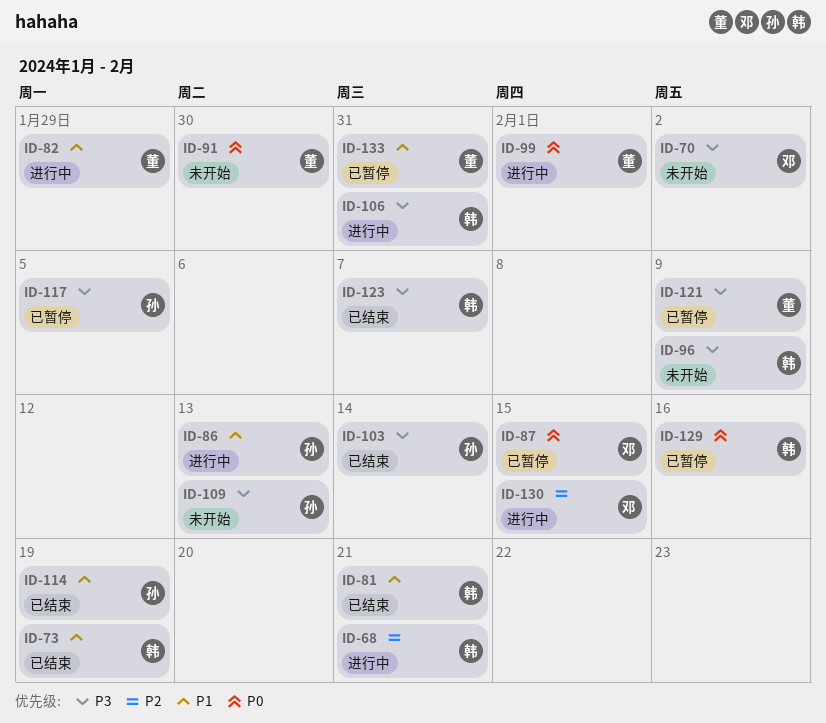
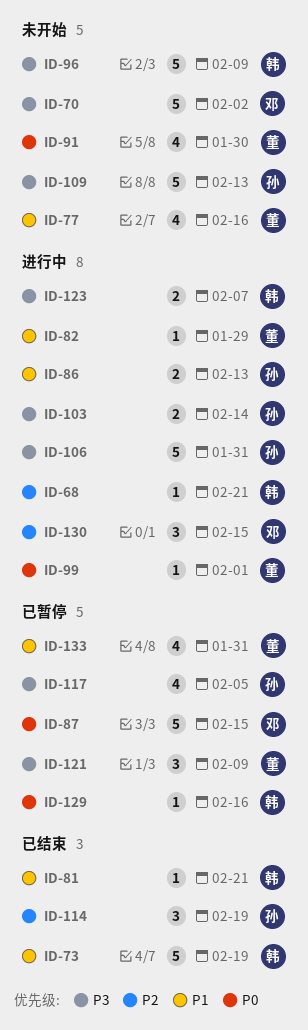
ID-77: none -> present
ID-103, status: 已结束 -> 进行中
ID-106, owner: 韩 -> 孙
ID-114, priority: P1 -> P2
ID-123, status: 已结束 -> 进行中

